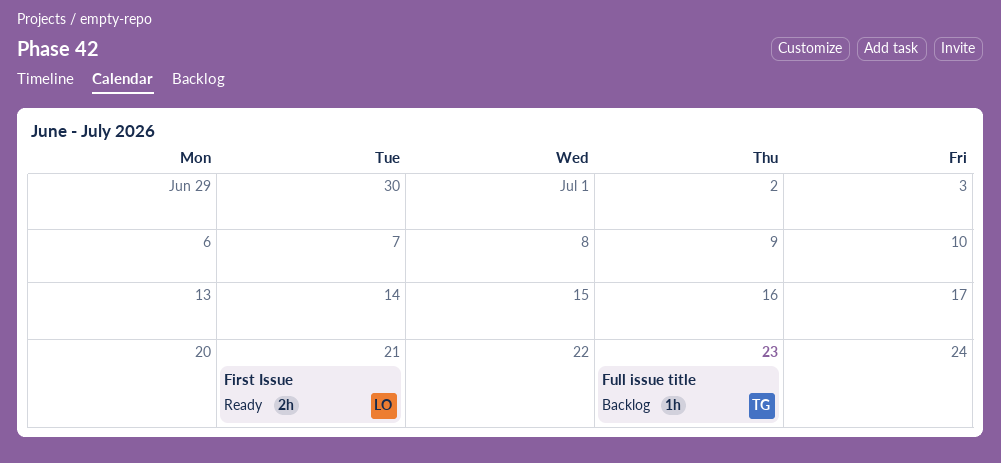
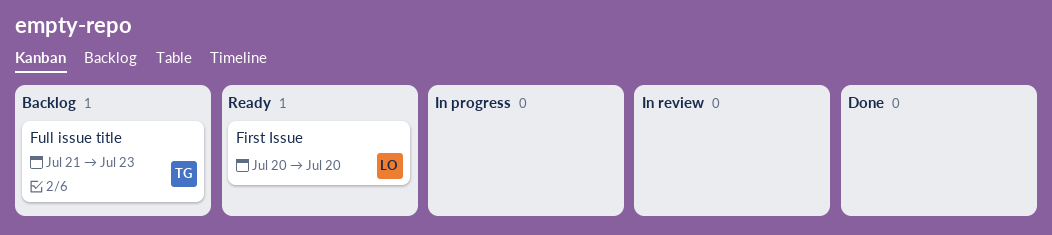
First Issue, due: Jul 21 -> Jul 20

